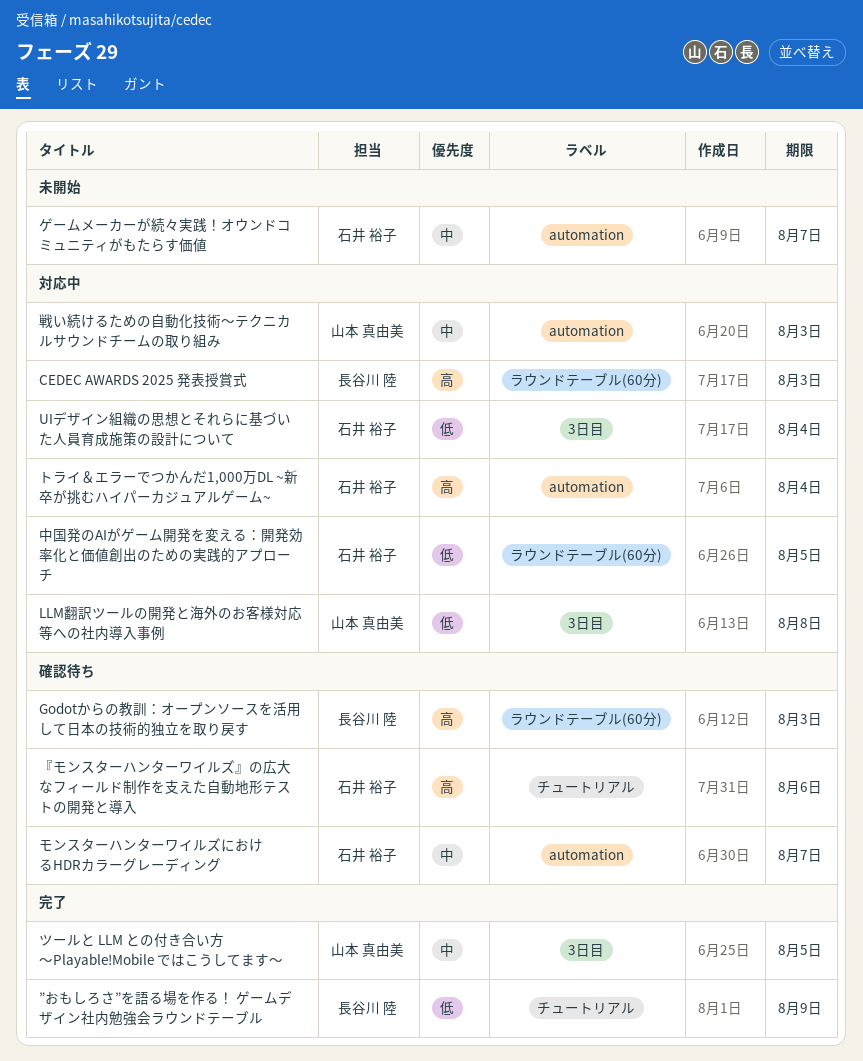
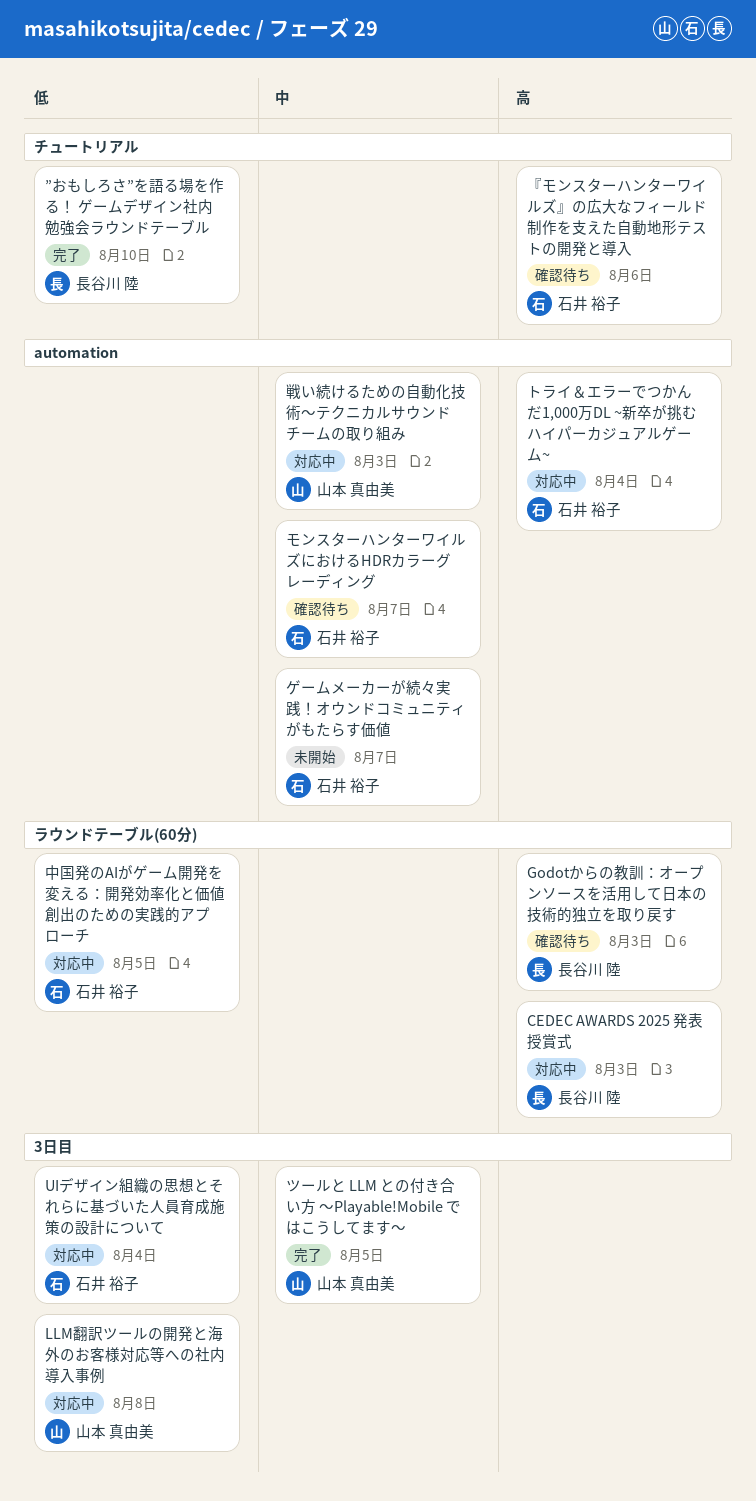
”おもしろさ”を語る場を作る！ ゲームデザイン社内勉強会ラウンドテーブル, due: Aug 9 -> Aug 10

